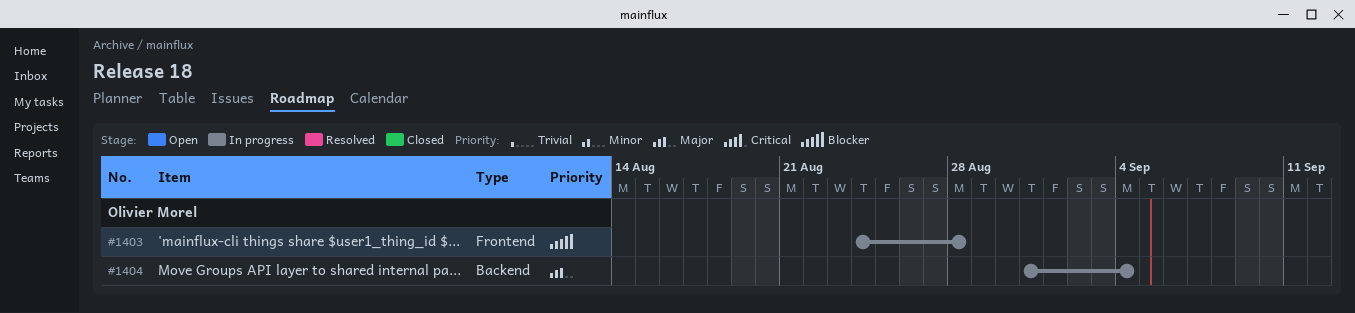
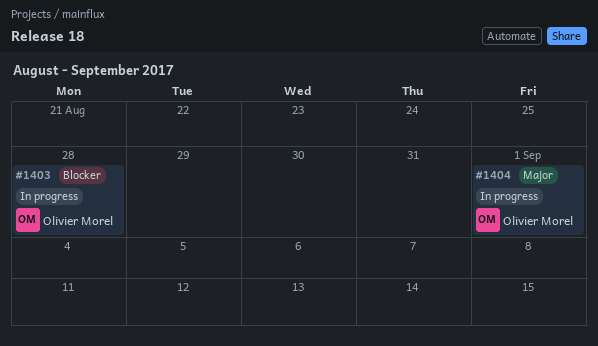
#1404, due: Sep 4 -> Sep 1

